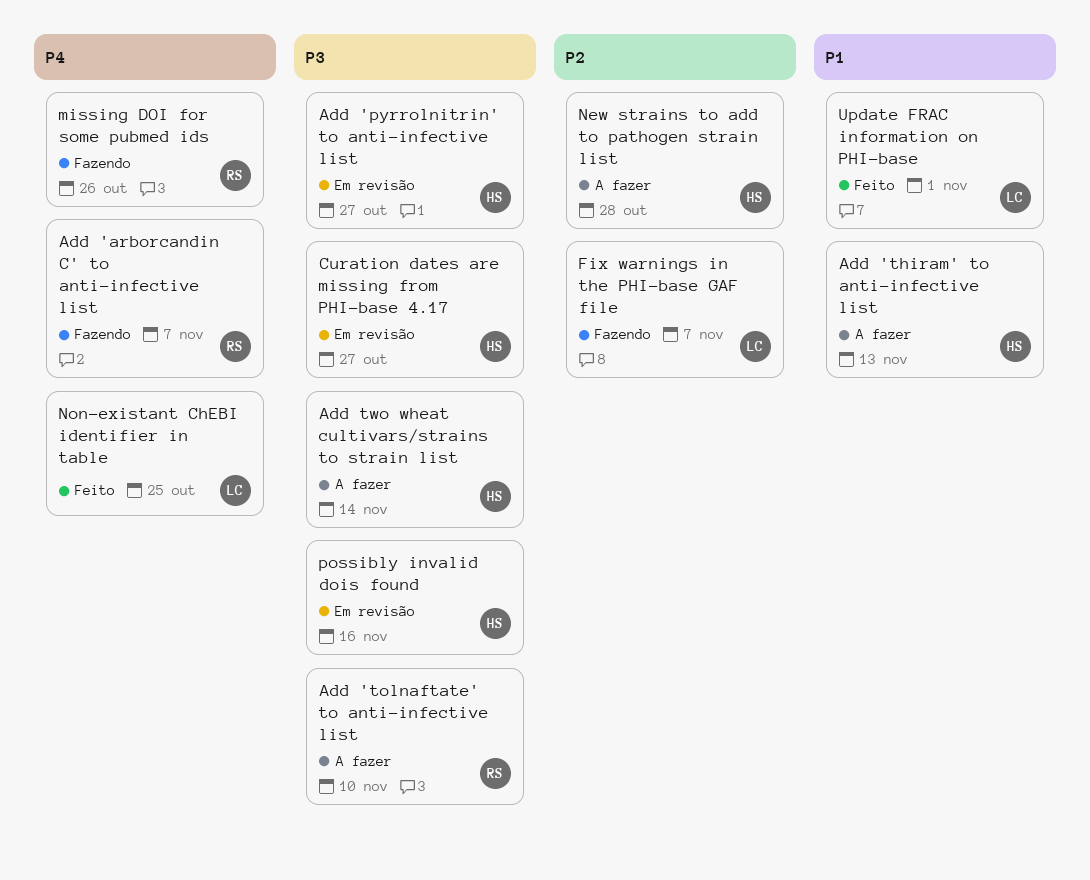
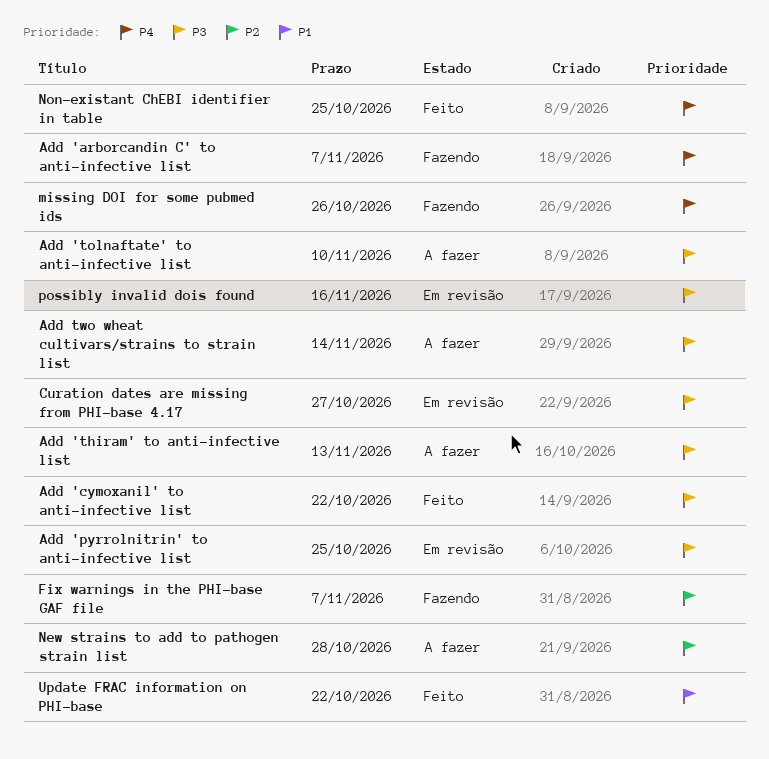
Add 'cymoxanil' to anti-infective list: none -> present
Add 'pyrrolnitrin' to anti-infective list, due: Oct 27 -> Oct 25
Add 'thiram' to anti-infective list, priority: P1 -> P3
Update FRAC information on PHI-base, due: Nov 1 -> Oct 22

